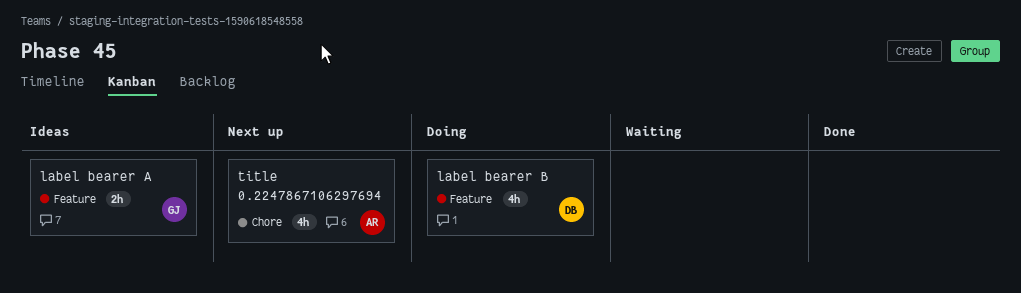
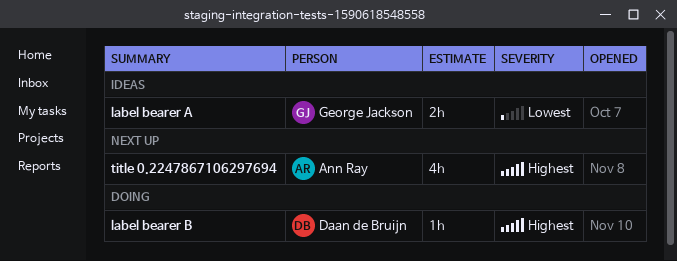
label bearer B, estimate: 4h -> 1h

